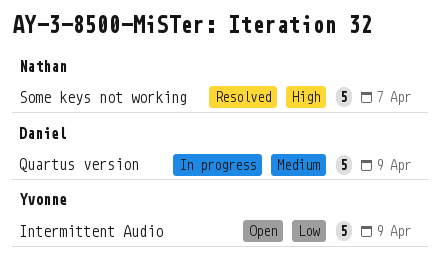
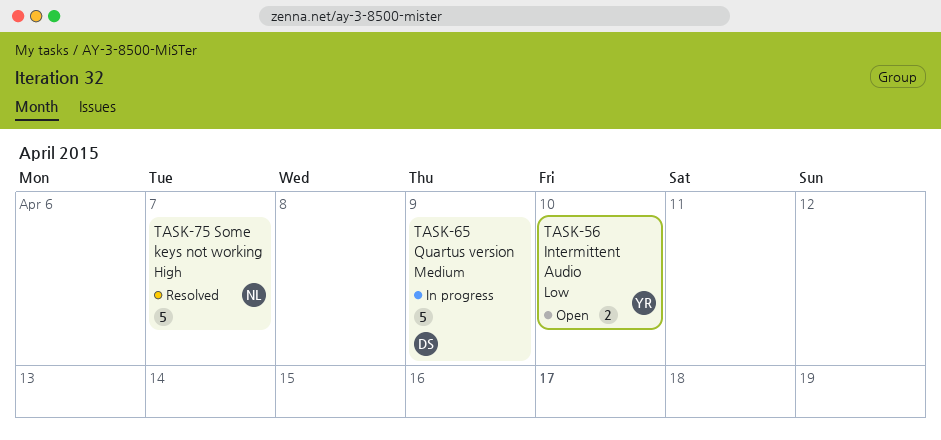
Intermittent Audio, estimate: 5 -> 2
Intermittent Audio, due: Apr 9 -> Apr 10

